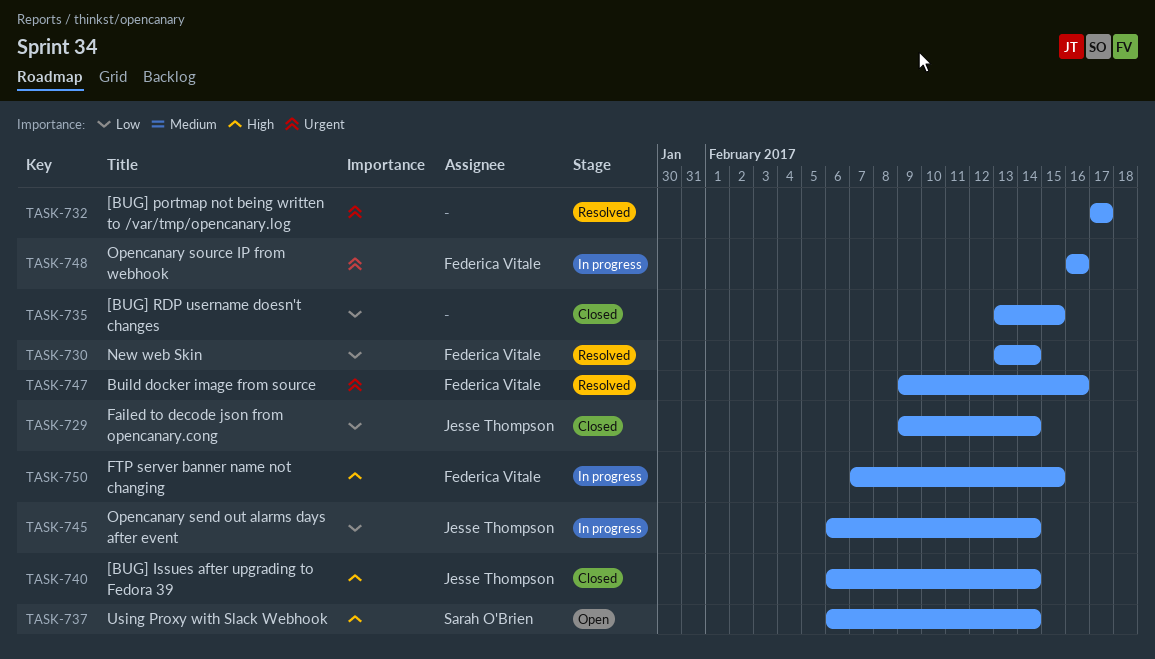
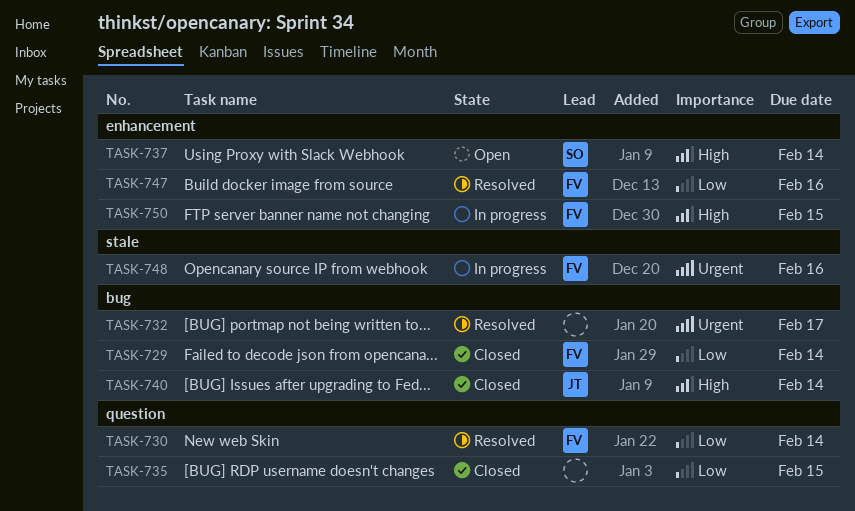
TASK-729, owner: Jesse Thompson -> Federica Vitale
TASK-745: present -> none
TASK-747, priority: Urgent -> Low

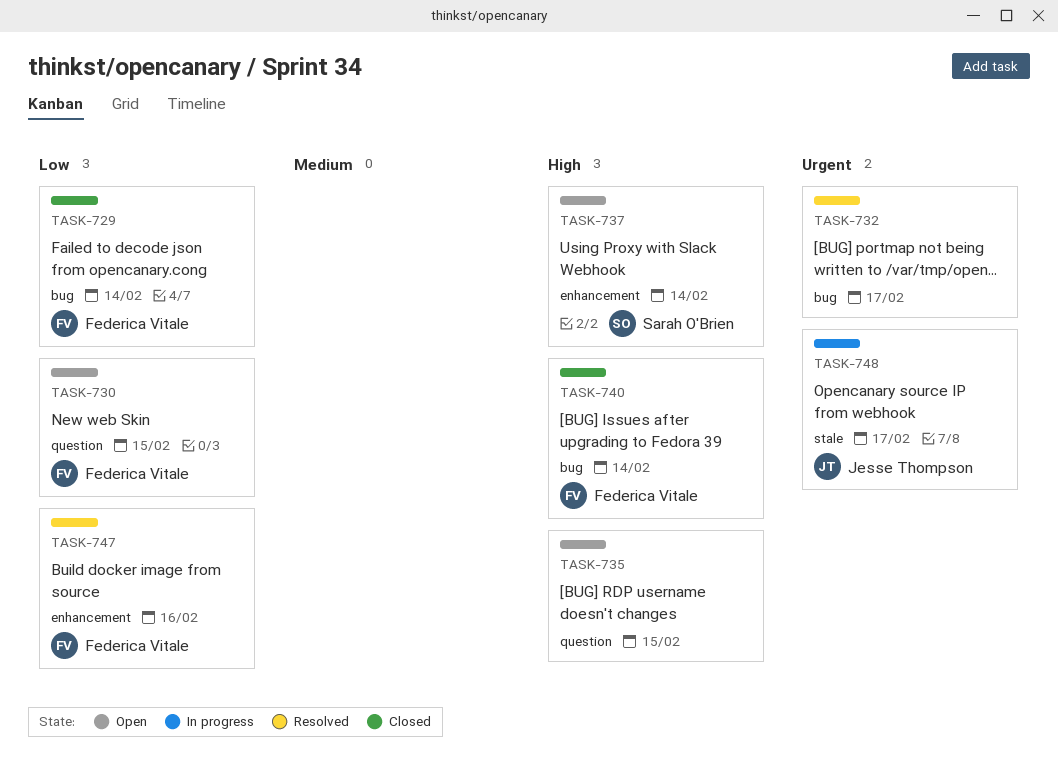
TASK-730, status: Resolved -> Open
TASK-730, due: Feb 14 -> Feb 15
TASK-735, status: Closed -> Open
TASK-735, priority: Low -> High
TASK-740, owner: Jesse Thompson -> Federica Vitale
TASK-748, owner: Federica Vitale -> Jesse Thompson
TASK-748, due: Feb 16 -> Feb 17
TASK-750: present -> none

